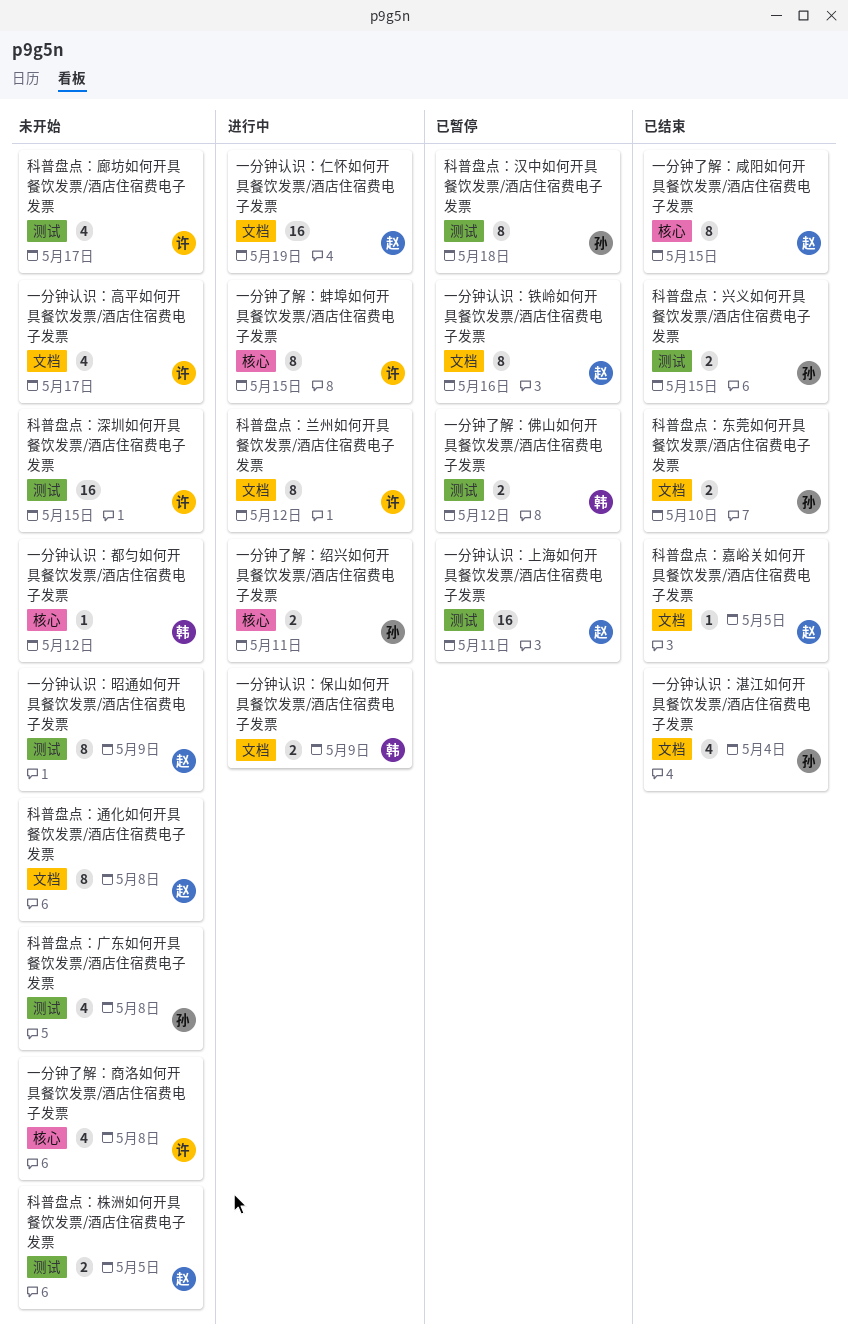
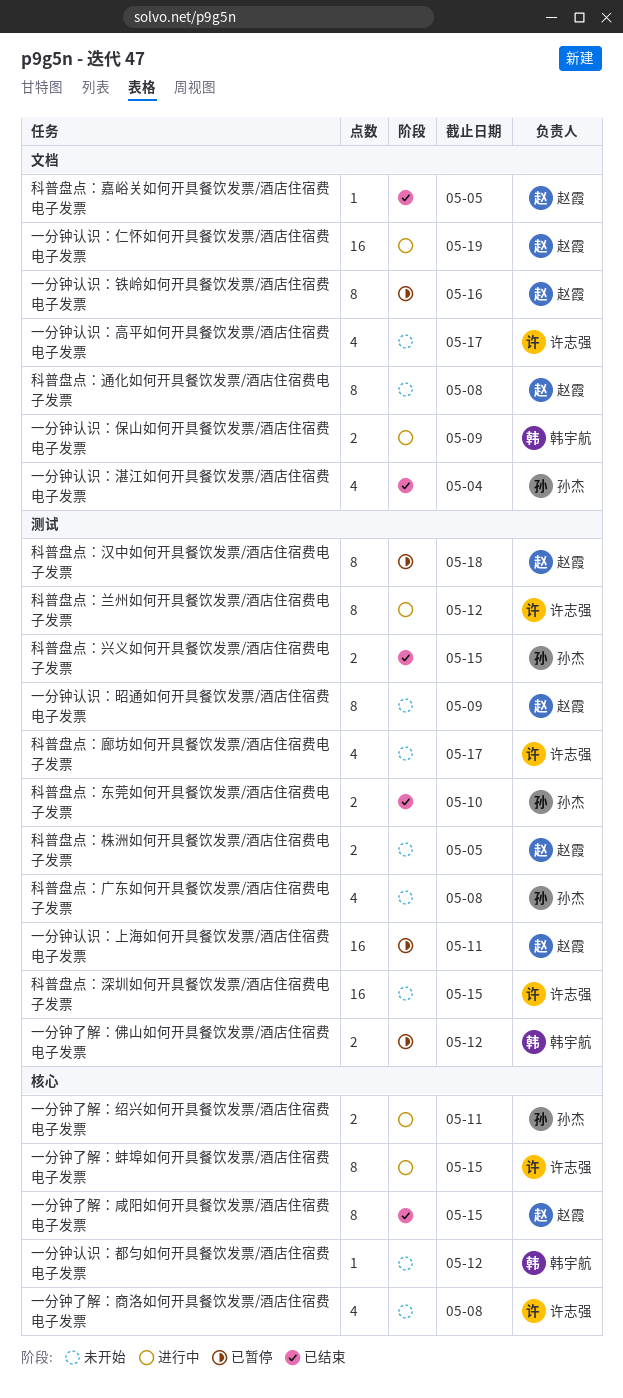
科普盘点：东莞如何开具餐饮发票/酒店住宿费电子发票, label: 文档 -> 测试
科普盘点：兰州如何开具餐饮发票/酒店住宿费电子发票, label: 文档 -> 测试
科普盘点：汉中如何开具餐饮发票/酒店住宿费电子发票, owner: 孙杰 -> 赵霞

